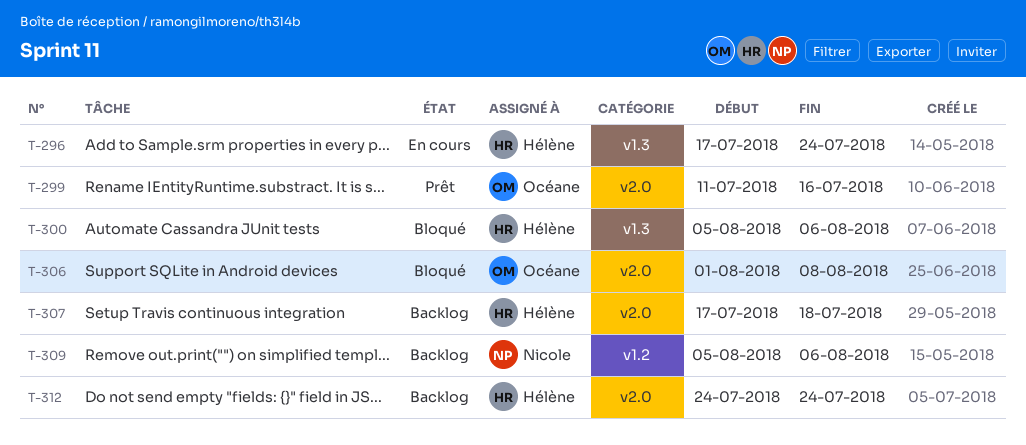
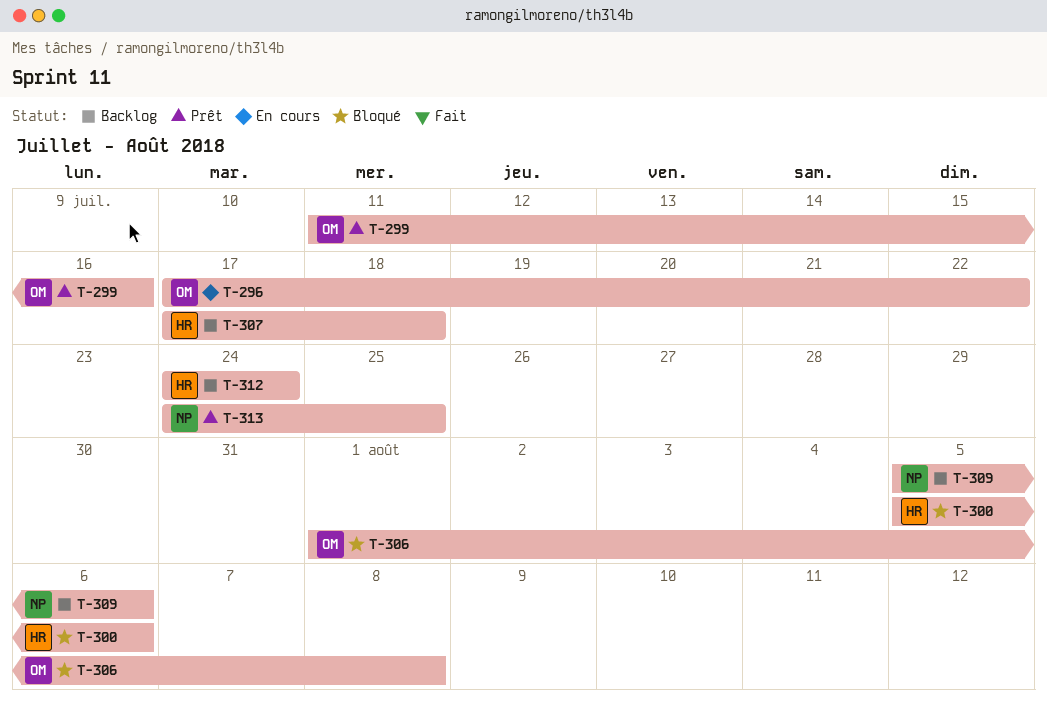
T-296, owner: Hélène -> Océane
T-296, due: Jul 24 -> Jul 22
T-313: none -> present

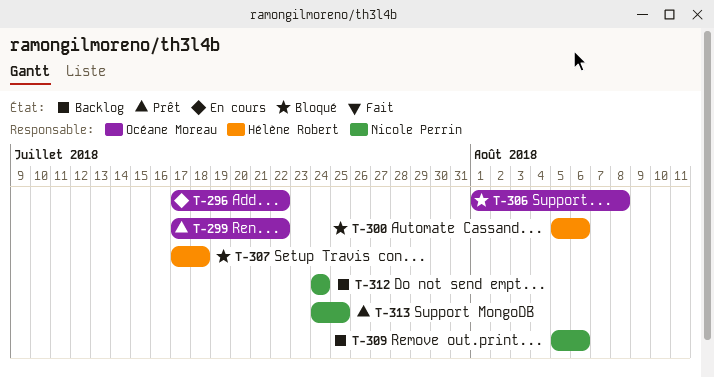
T-299, start: Jul 11 -> Jul 17
T-299, due: Jul 16 -> Jul 22
T-307, status: Backlog -> Bloqué
T-312, owner: Hélène Robert -> Nicole Perrin

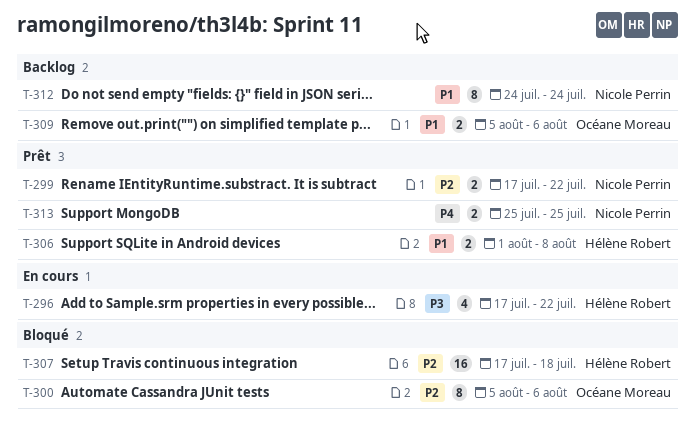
T-296, owner: Océane Moreau -> Hélène Robert
T-299, owner: Océane Moreau -> Nicole Perrin
T-300, owner: Hélène Robert -> Océane Moreau
T-306, status: Bloqué -> Prêt
T-306, owner: Océane Moreau -> Hélène Robert
T-309, owner: Nicole Perrin -> Océane Moreau
T-313, start: Jul 24 -> Jul 25

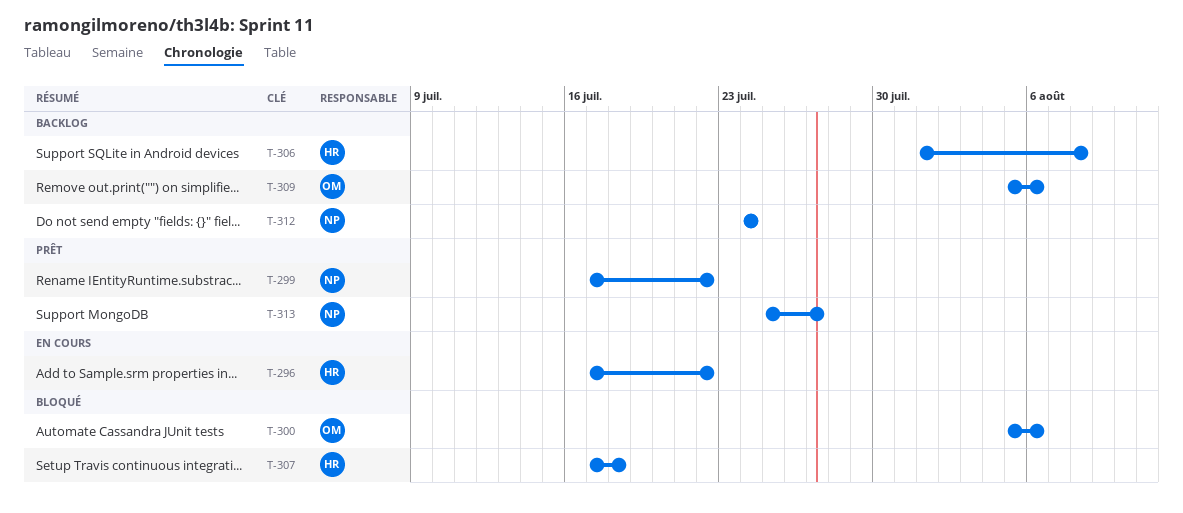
T-306, status: Prêt -> Backlog
T-313, due: Jul 25 -> Jul 27

